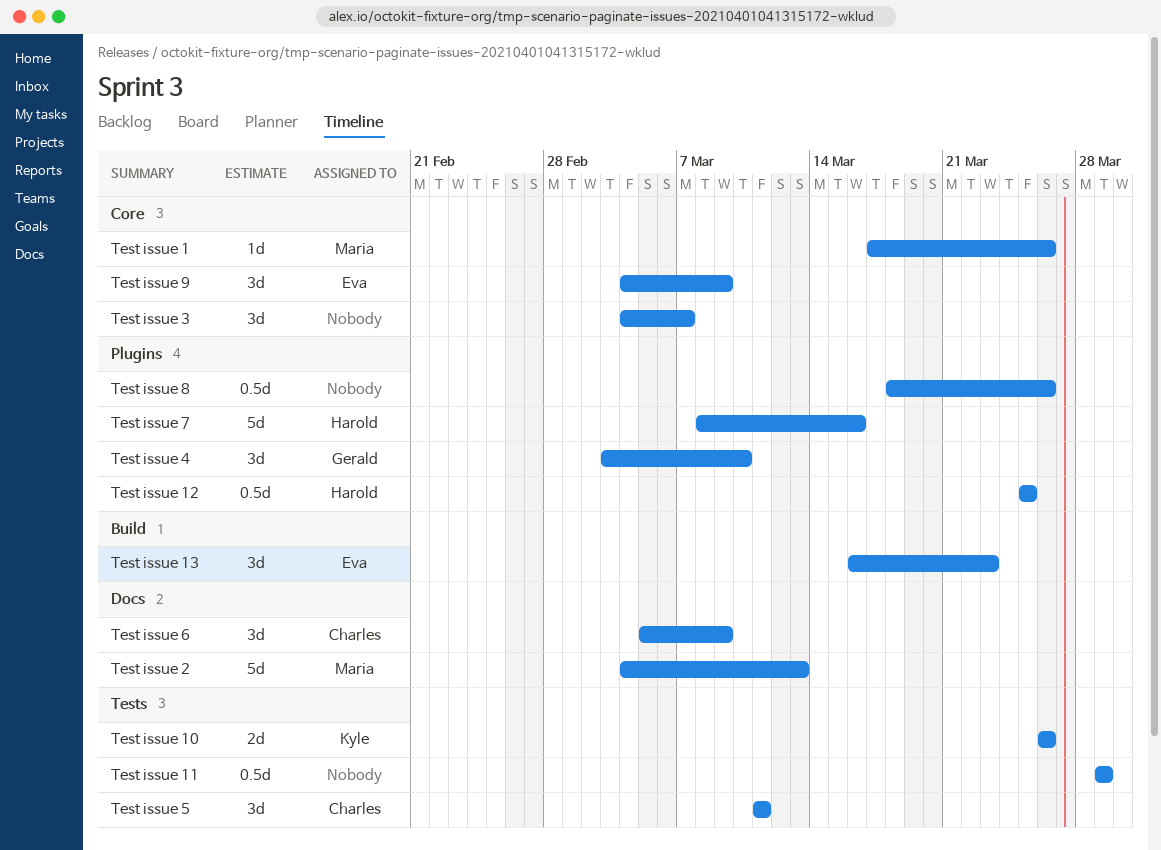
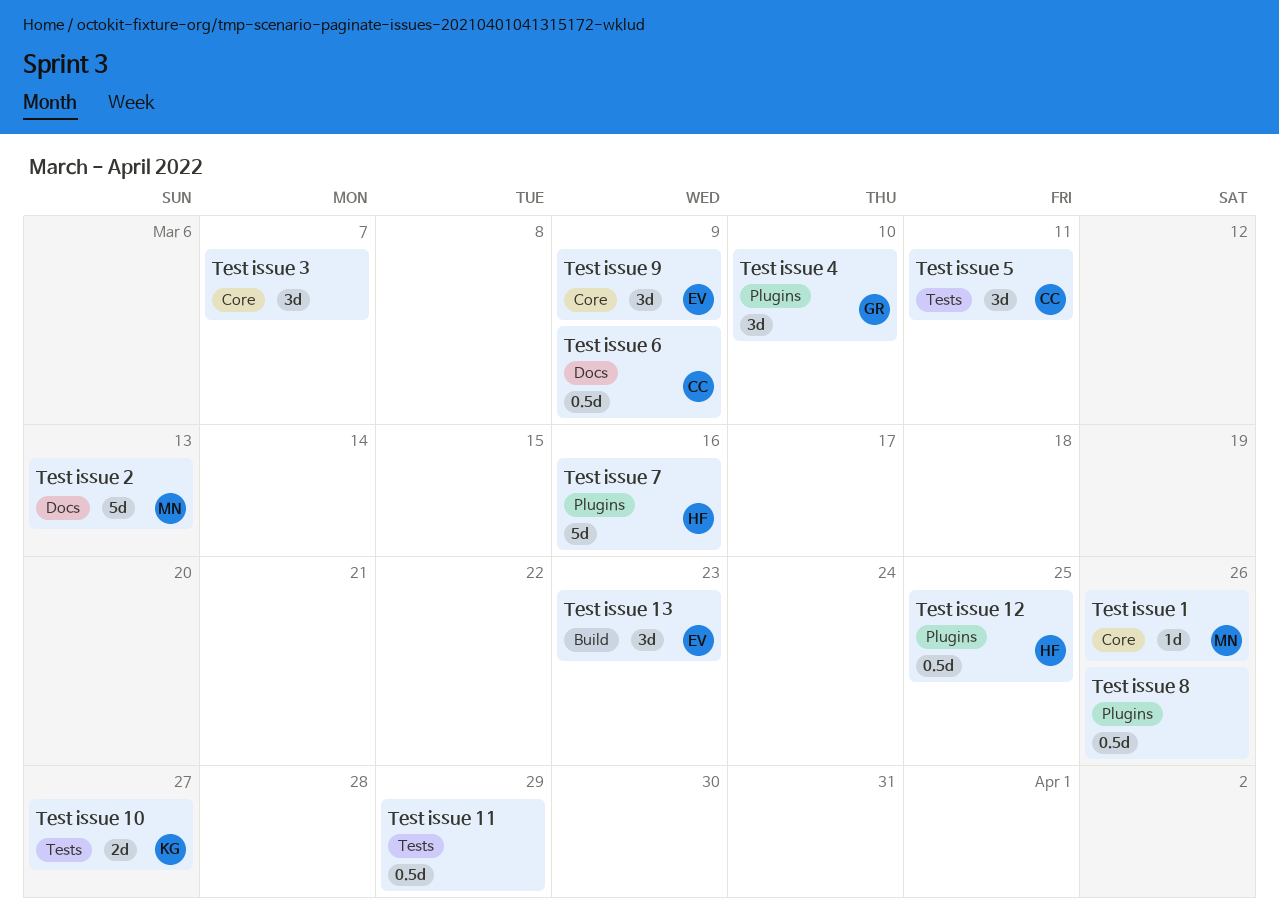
Test issue 10, due: Mar 26 -> Mar 27
Test issue 6, estimate: 3d -> 0.5d

